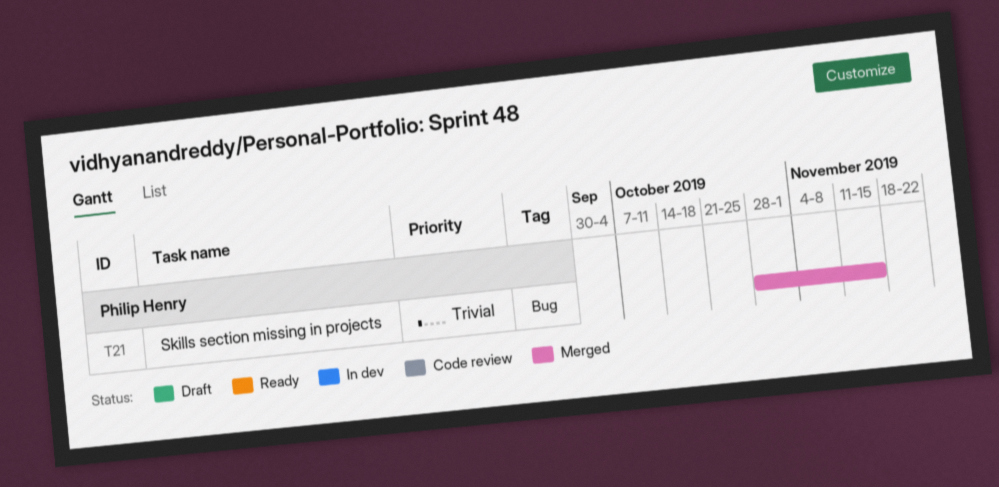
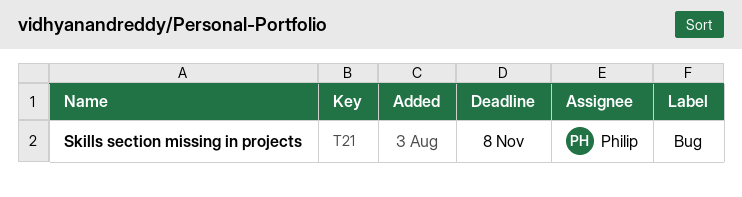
T21, due: Nov 15 -> Nov 8

